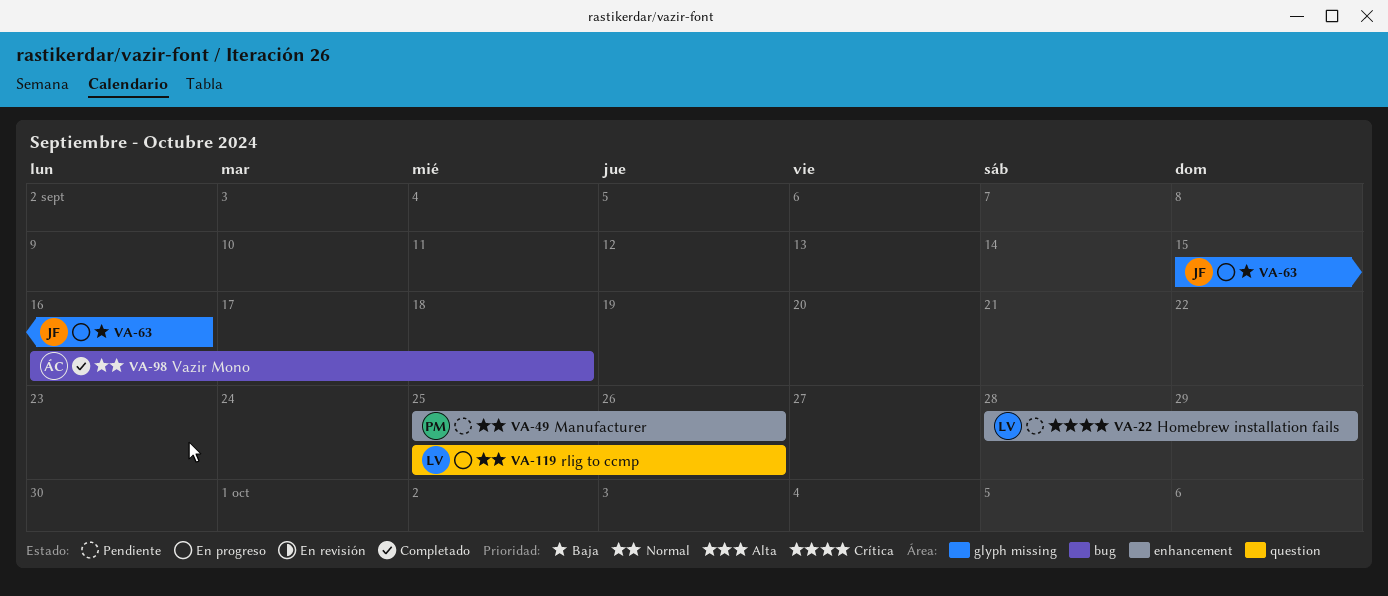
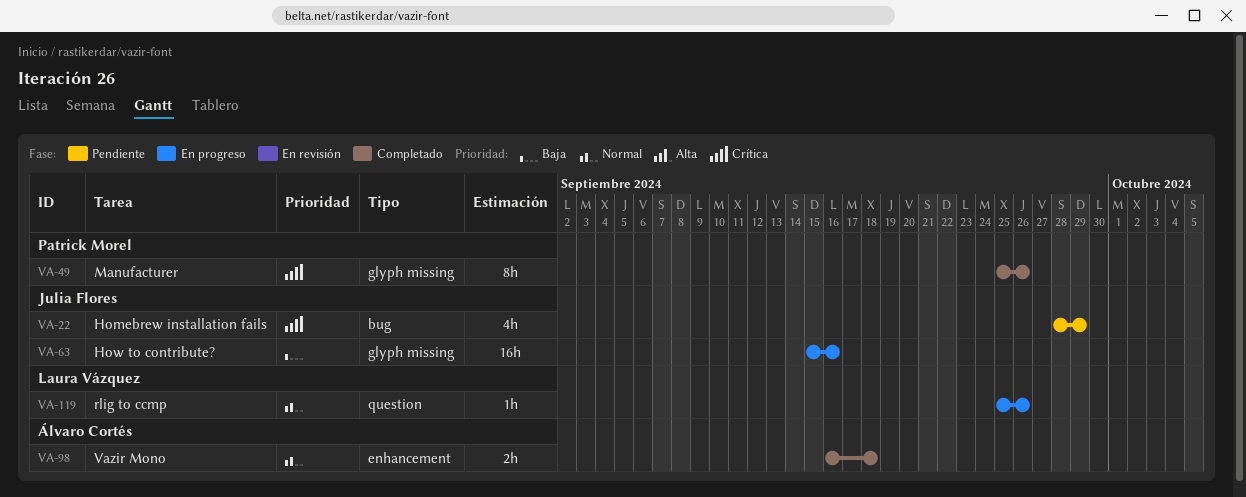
VA-22, owner: Laura Vázquez -> Julia Flores
VA-22, label: enhancement -> bug
VA-49, status: Pendiente -> Completado
VA-49, priority: Normal -> Crítica
VA-49, label: enhancement -> glyph missing
VA-98, label: bug -> enhancement

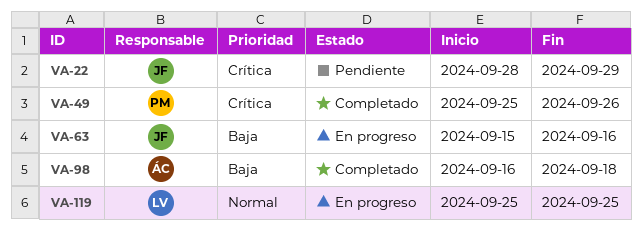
VA-98, priority: Normal -> Baja
VA-119, due: Sep 26 -> Sep 25

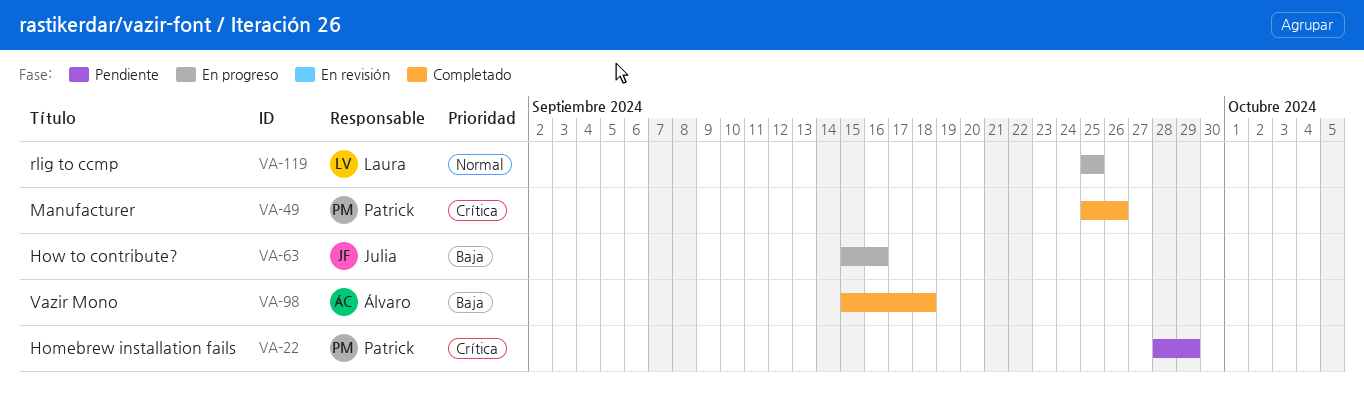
VA-22, owner: Julia -> Patrick
VA-98, start: Sep 16 -> Sep 15

